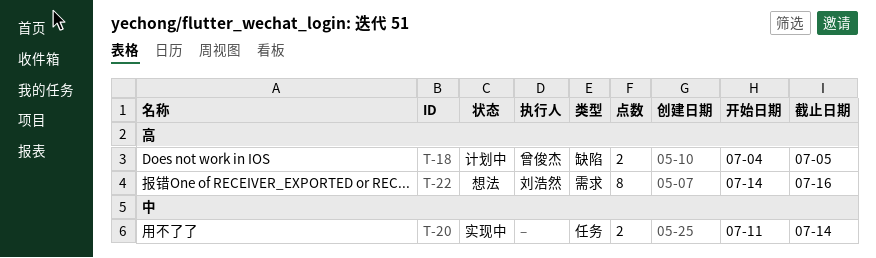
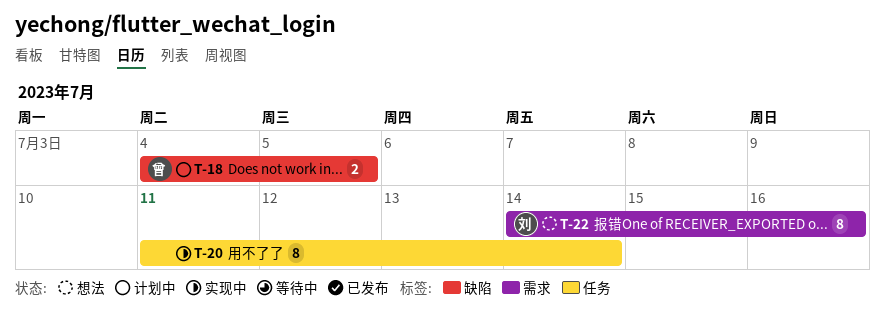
T-20, estimate: 2 -> 8

